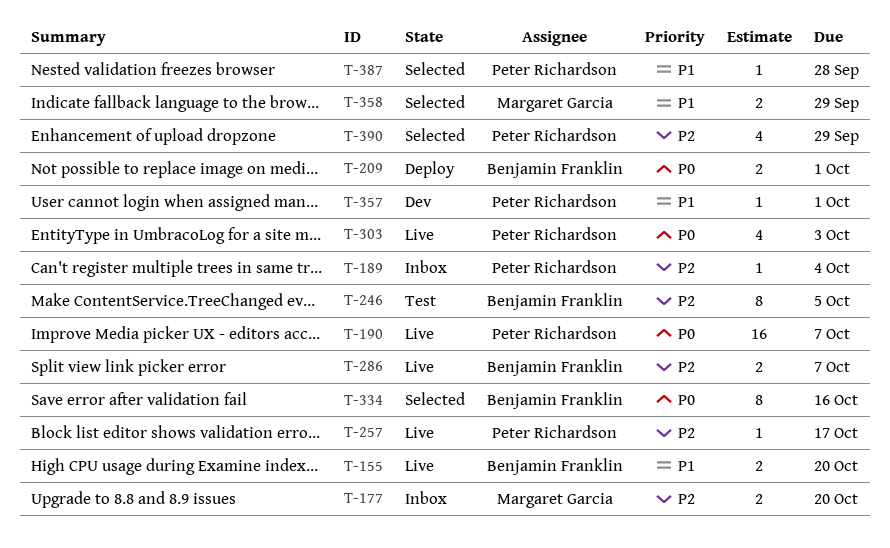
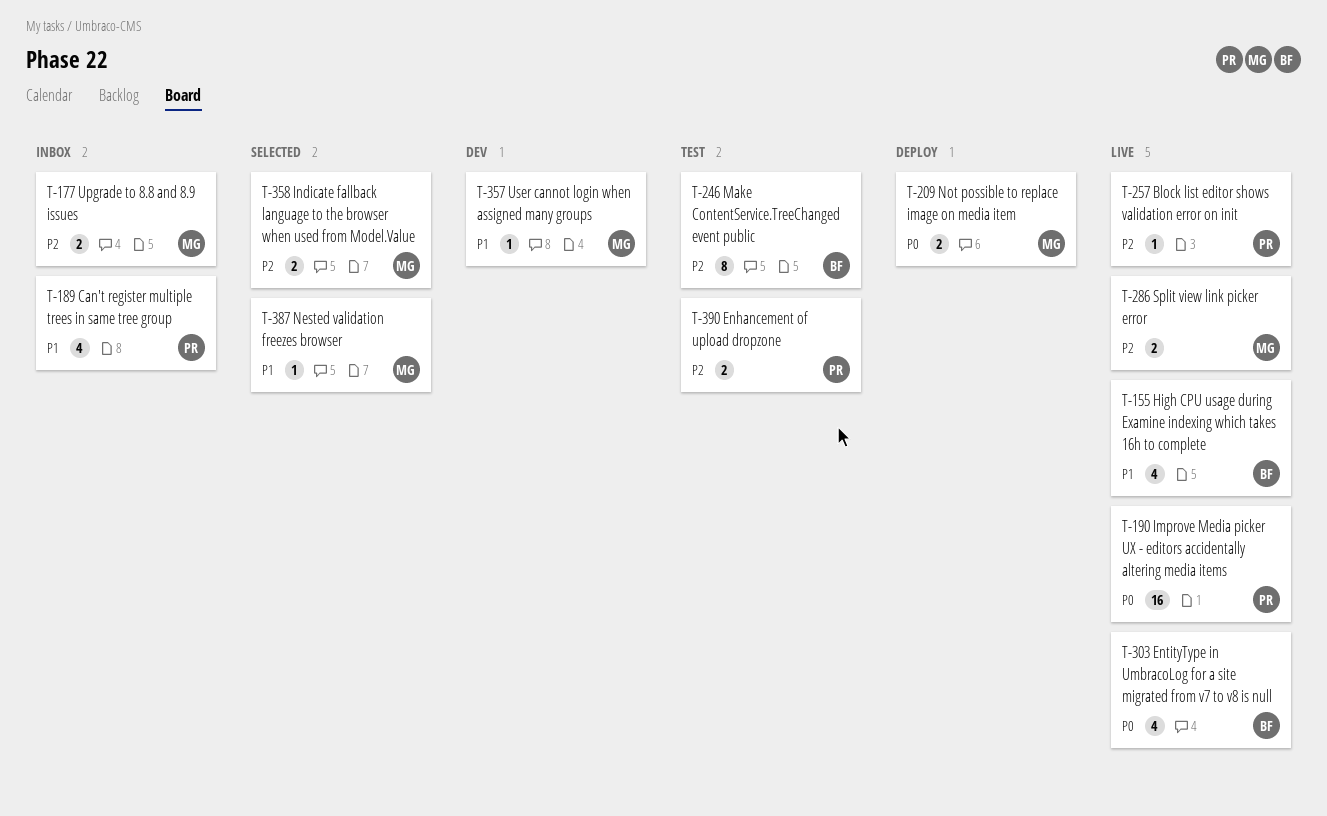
T-155, estimate: 2 -> 4
T-189, priority: P2 -> P1
T-189, estimate: 1 -> 4
T-209, owner: Benjamin Franklin -> Margaret Garcia
T-286, owner: Benjamin Franklin -> Margaret Garcia
T-303, owner: Peter Richardson -> Benjamin Franklin
T-334: present -> none
T-357, owner: Peter Richardson -> Margaret Garcia
T-358, priority: P1 -> P2
T-387, owner: Peter Richardson -> Margaret Garcia
T-390, status: Selected -> Test
T-390, estimate: 4 -> 2

